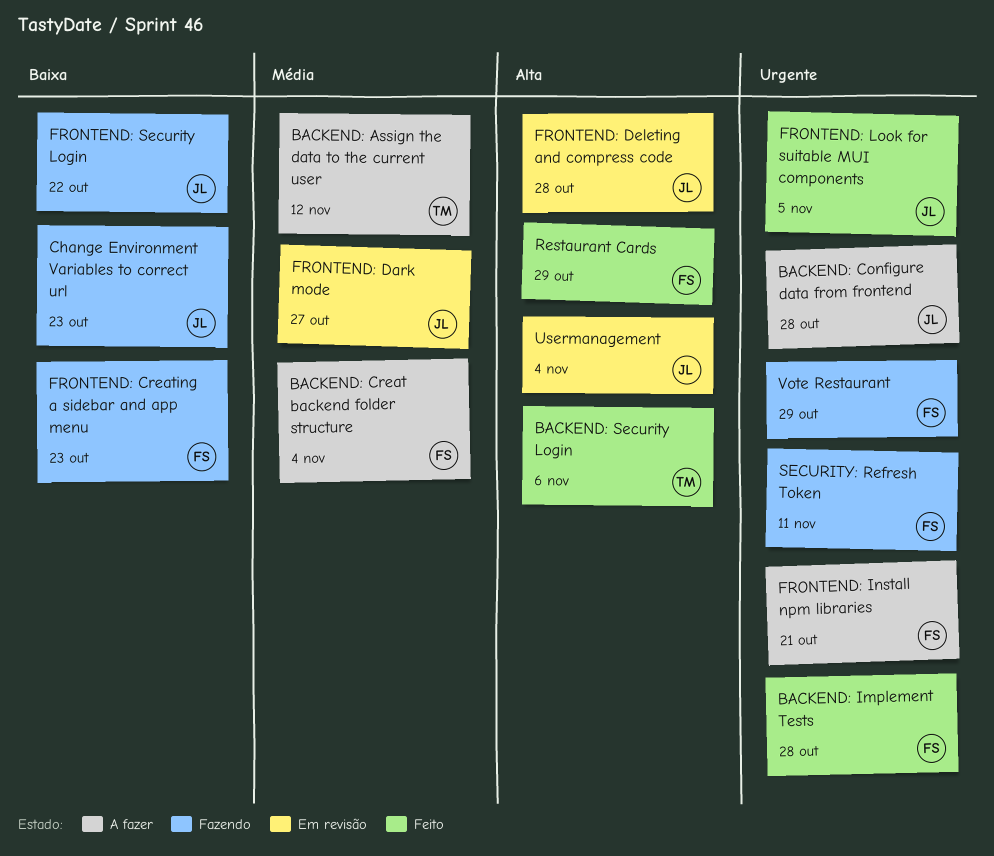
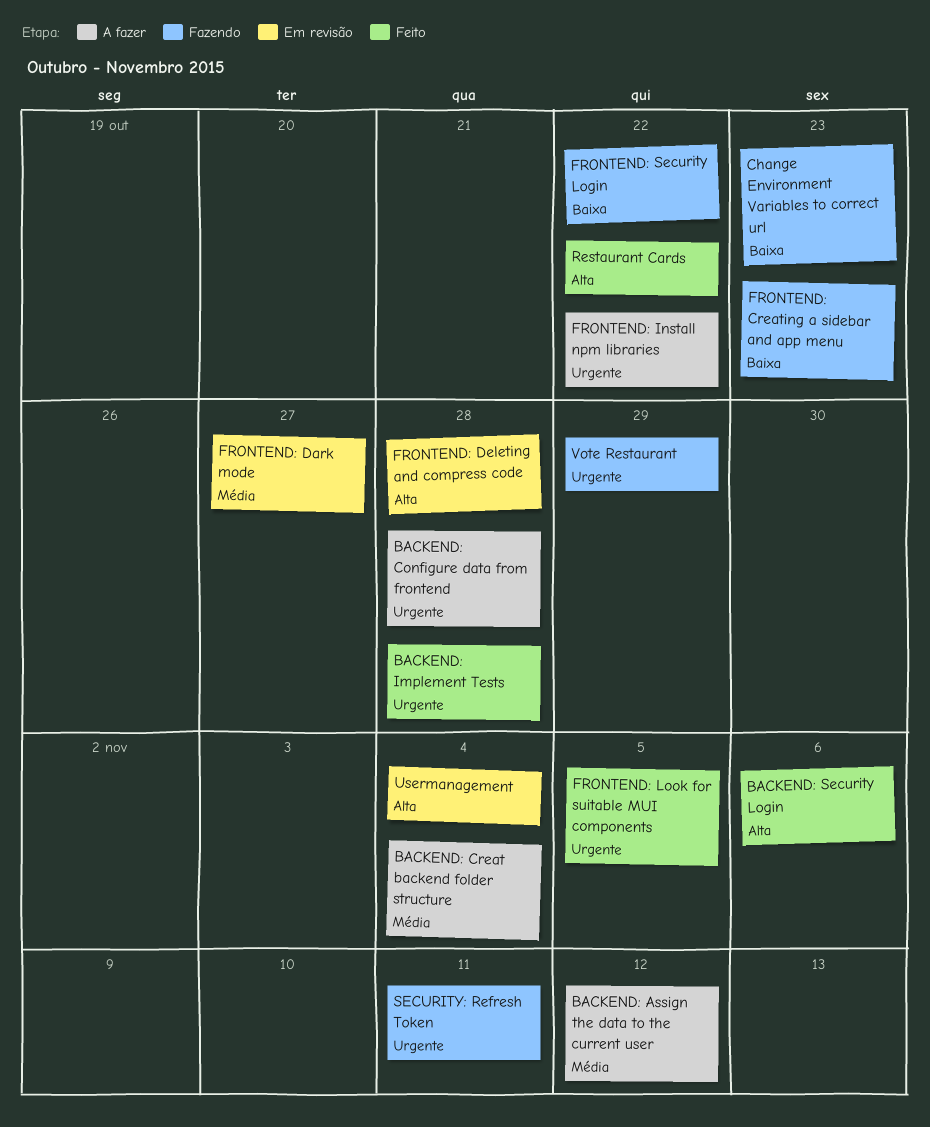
FRONTEND: Install npm libraries, due: Oct 21 -> Oct 22
Restaurant Cards, due: Oct 29 -> Oct 22

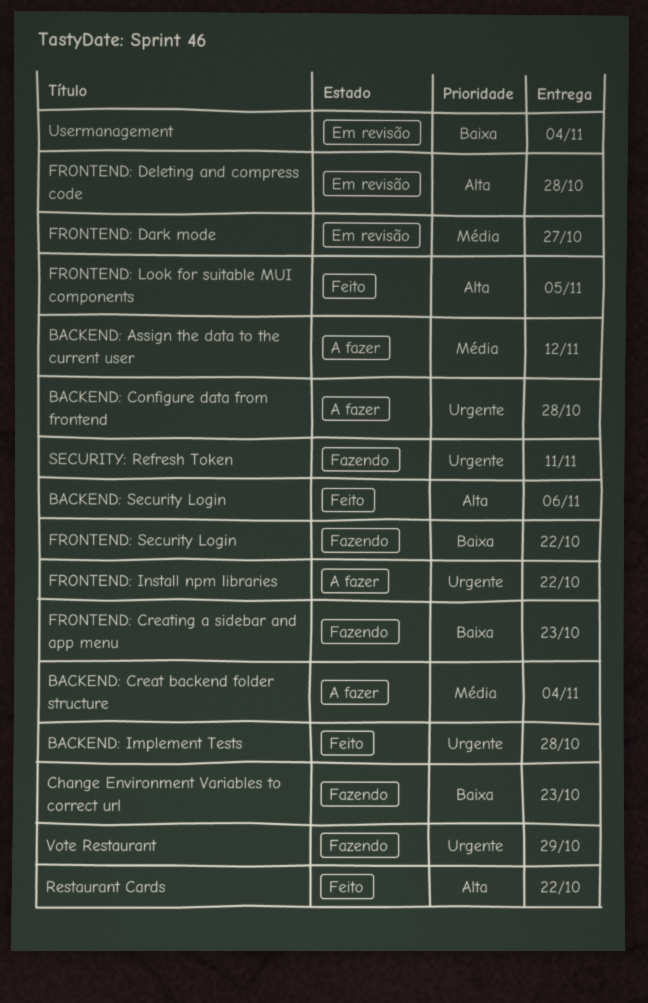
FRONTEND: Look for suitable MUI components, priority: Urgente -> Alta
Usermanagement, priority: Alta -> Baixa

